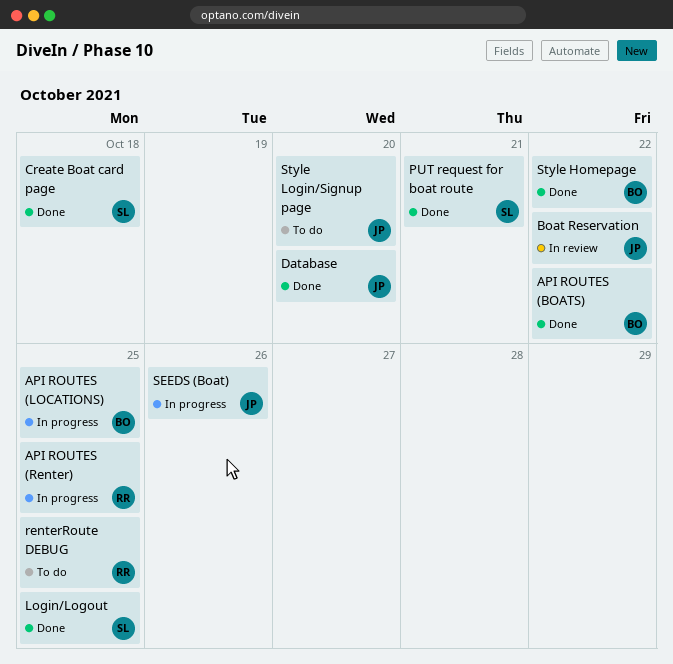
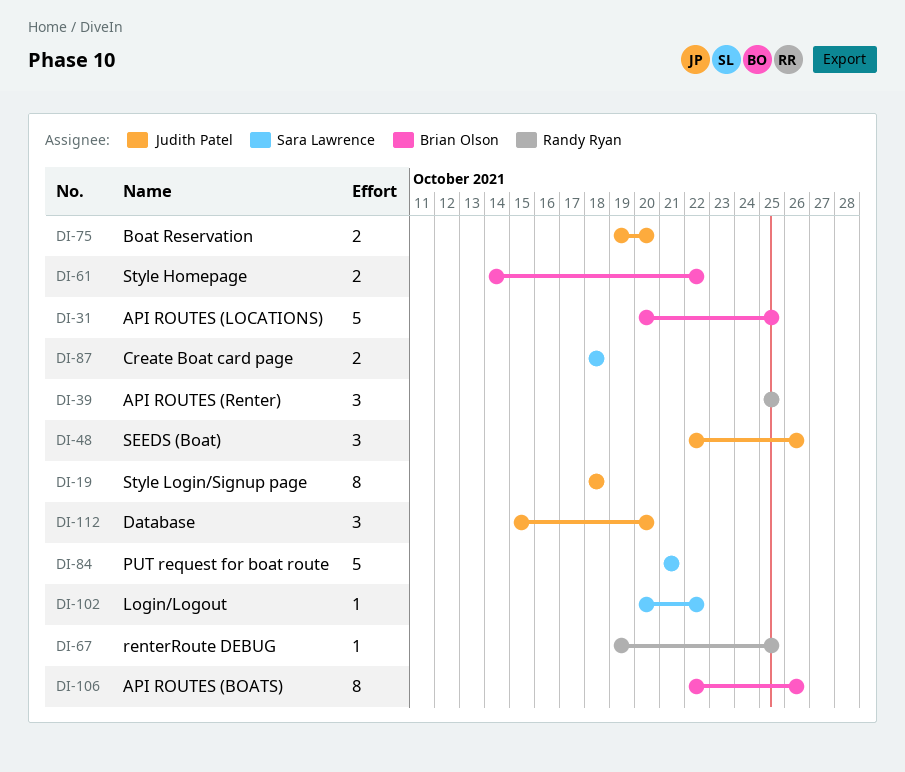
API ROUTES (BOATS), due: Oct 22 -> Oct 26
Boat Reservation, due: Oct 22 -> Oct 20
Login/Logout, due: Oct 25 -> Oct 22
Style Login/Signup page, due: Oct 20 -> Oct 18

